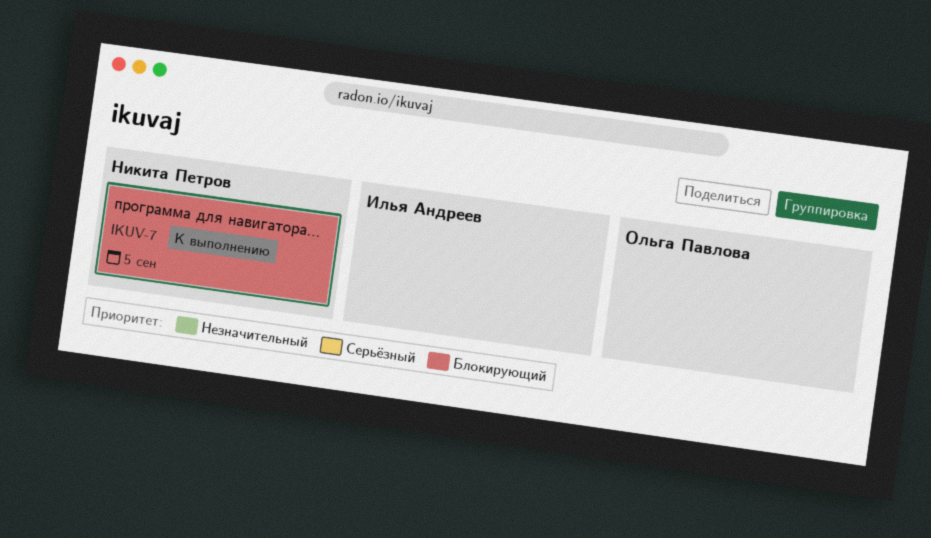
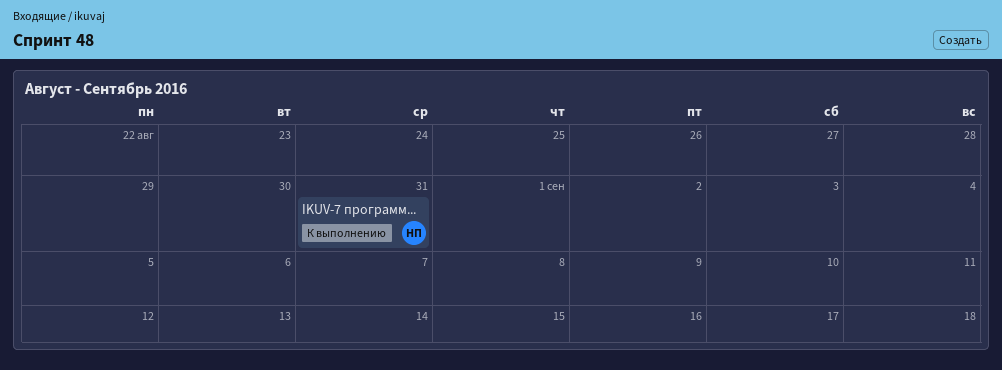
IKUV-7, due: Sep 5 -> Aug 31

